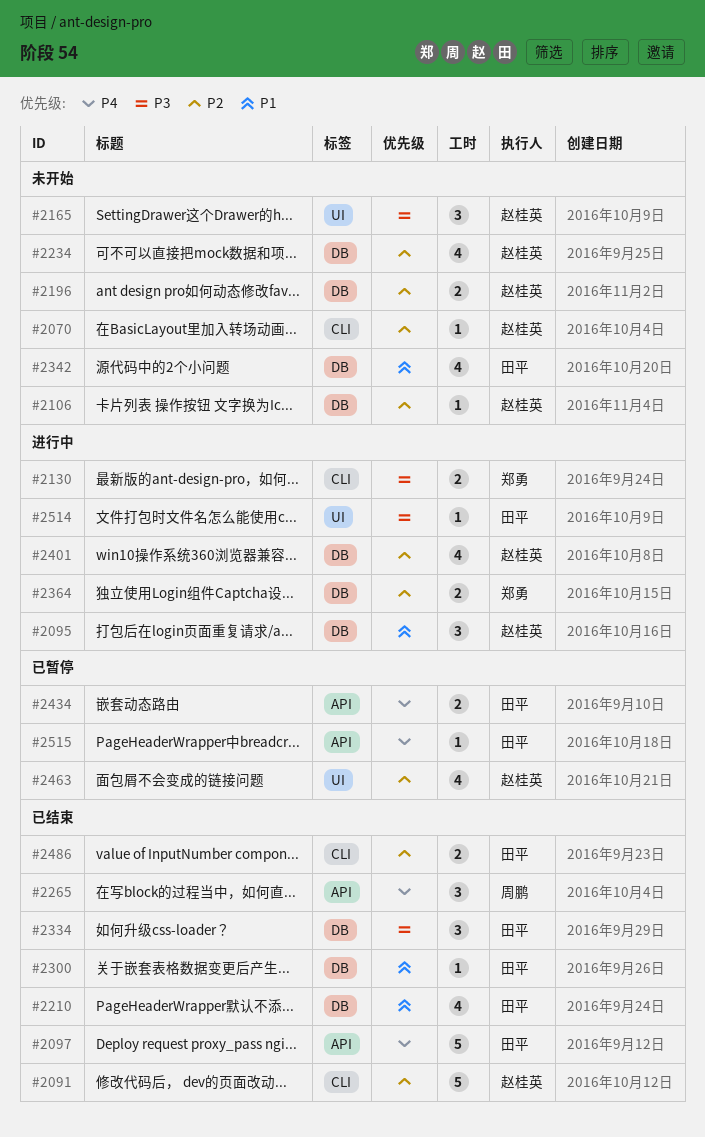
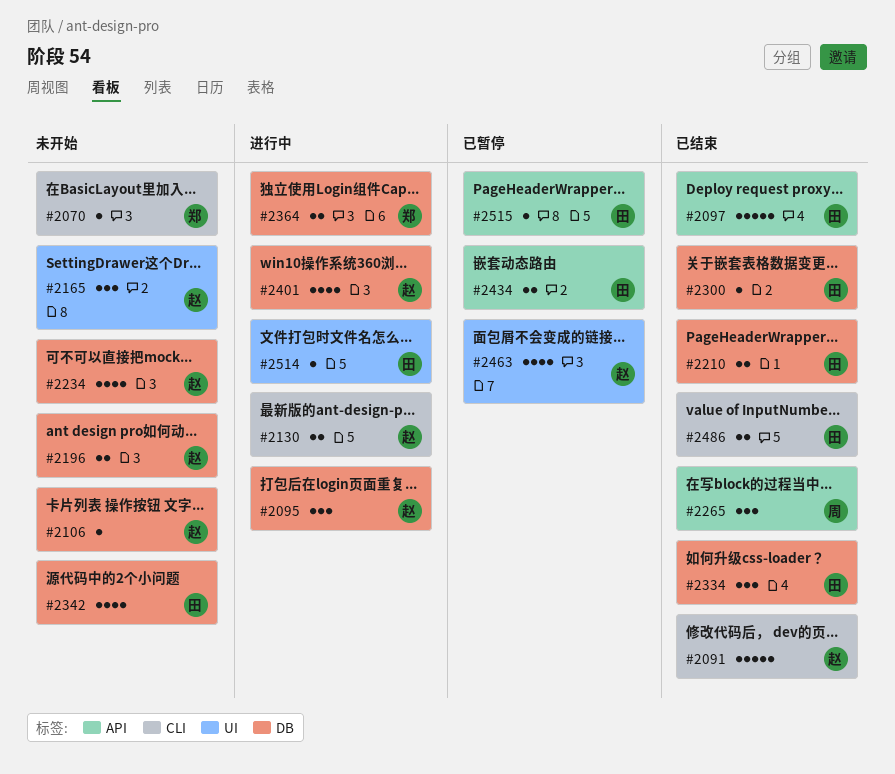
#2070, owner: 赵桂英 -> 郑勇
#2130, owner: 郑勇 -> 赵桂英
#2210, estimate: 4 -> 2

